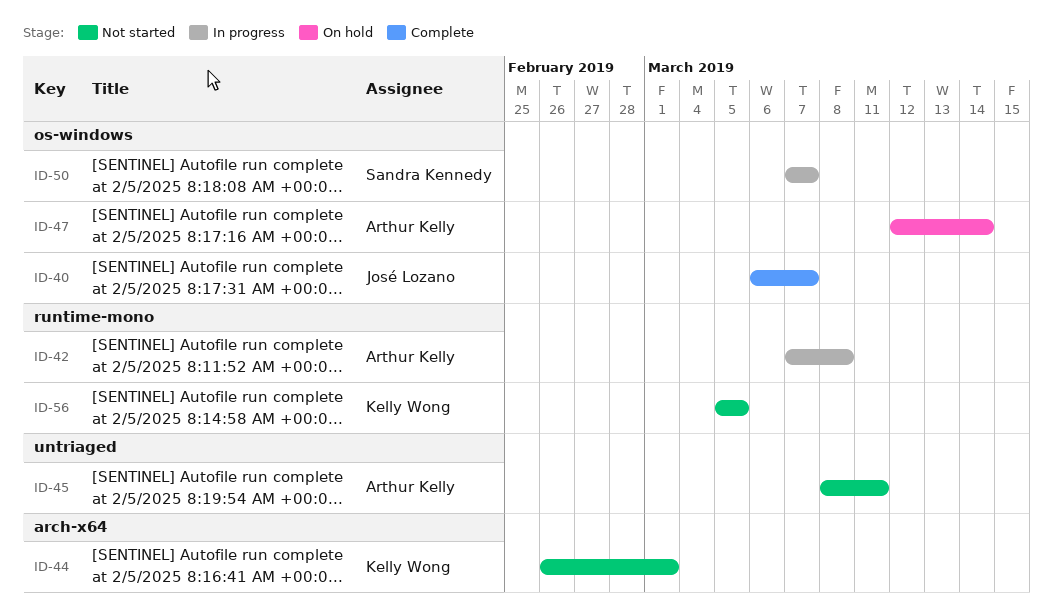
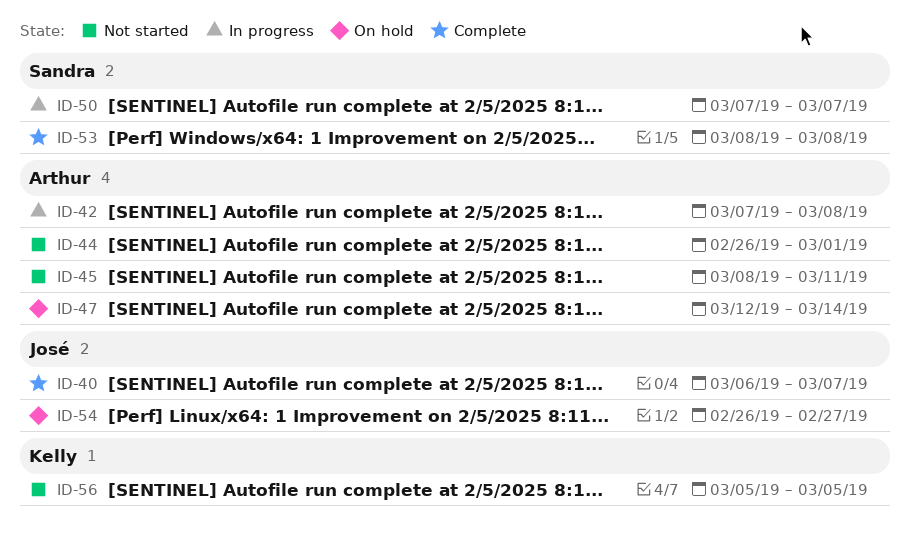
ID-44, owner: Kelly Wong -> Arthur Kelly
ID-53: none -> present
ID-54: none -> present

